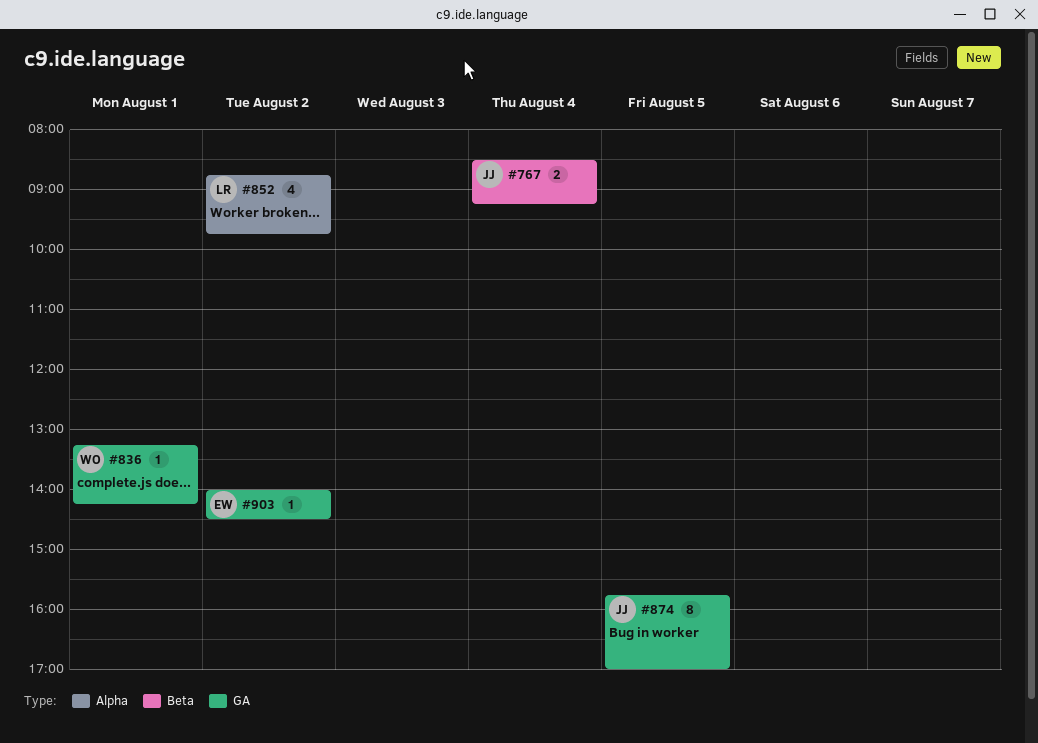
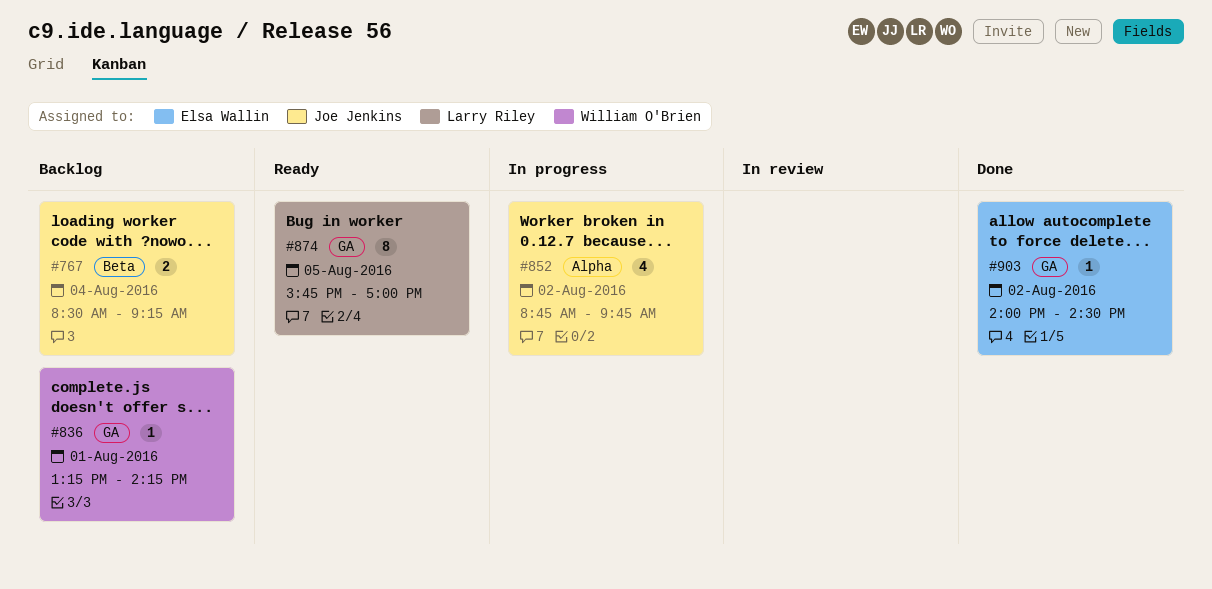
#852, owner: Larry Riley -> Joe Jenkins
#874, owner: Joe Jenkins -> Larry Riley

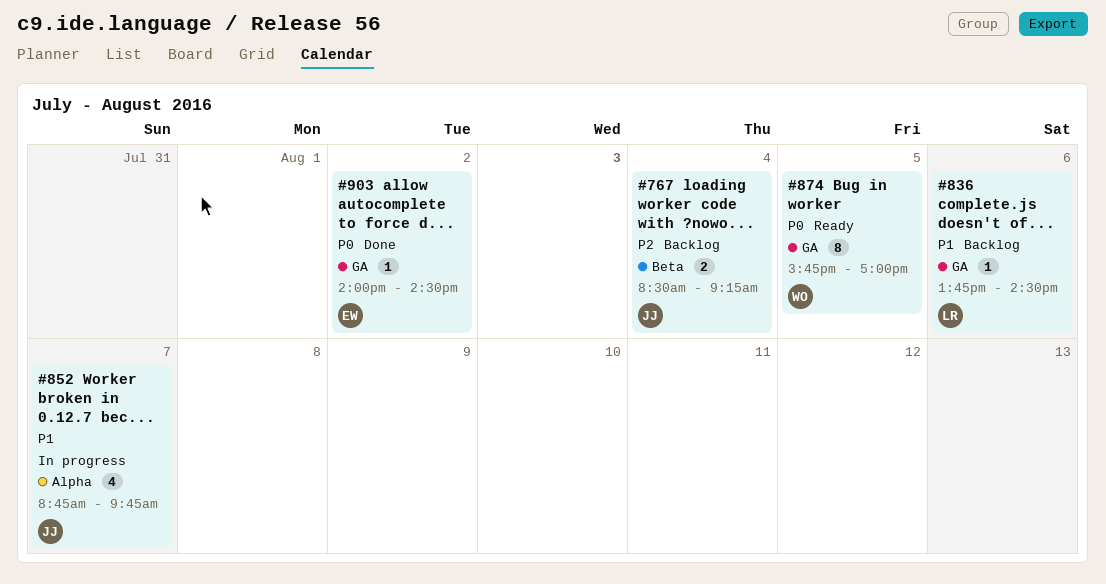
#836, owner: William O'Brien -> Larry Riley
#836, day: Aug 1 -> Aug 6
#836, begins: 13:15 -> 13:45
#836, ends: 14:15 -> 14:30
#852, day: Aug 2 -> Aug 7
#874, owner: Larry Riley -> William O'Brien

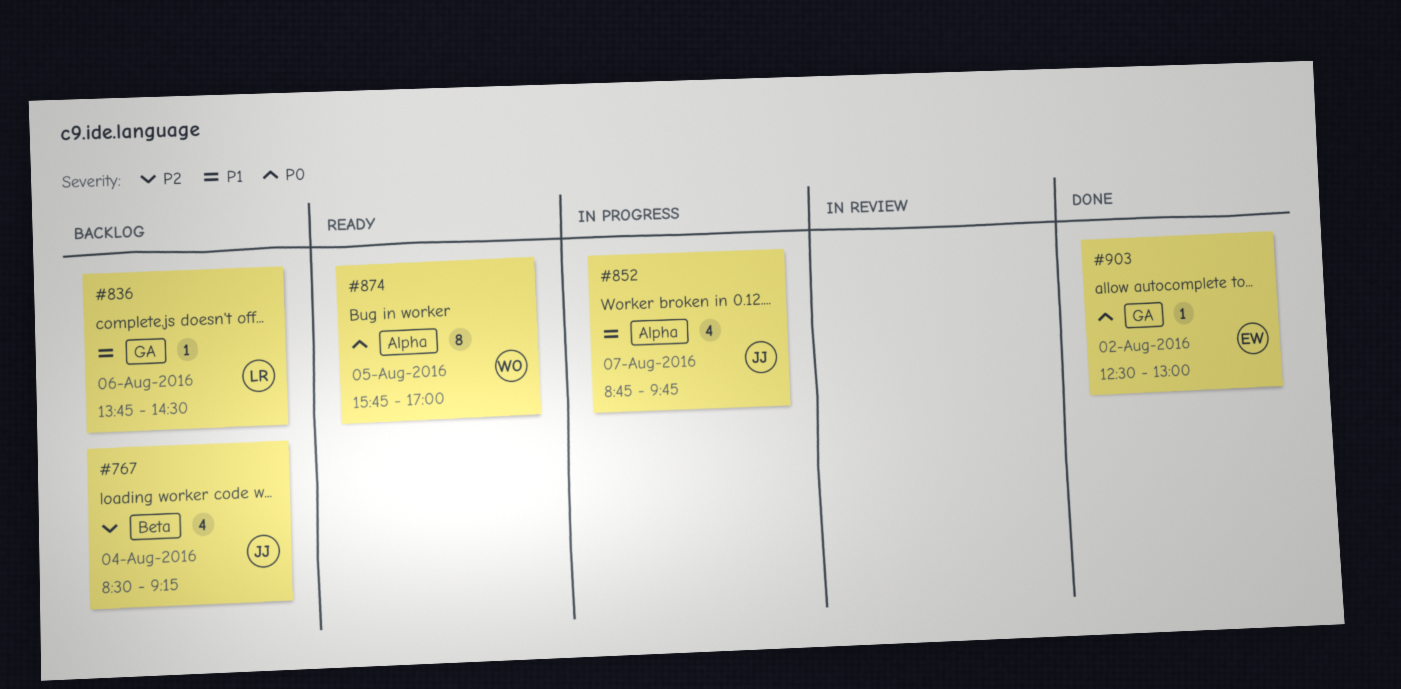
#767, estimate: 2 -> 4
#874, label: GA -> Alpha
#903, begins: 14:00 -> 12:30
#903, ends: 14:30 -> 13:00

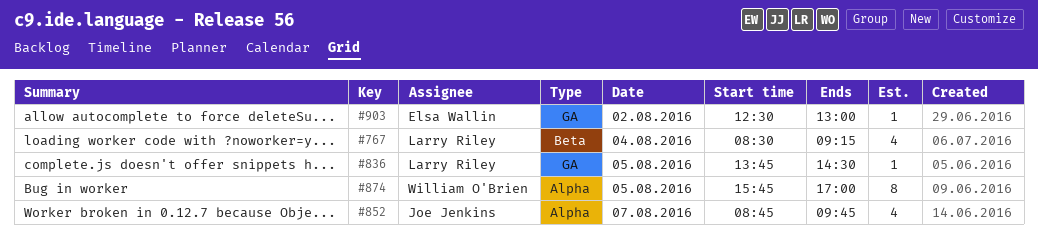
#767, owner: Joe Jenkins -> Larry Riley
#836, day: Aug 6 -> Aug 5

